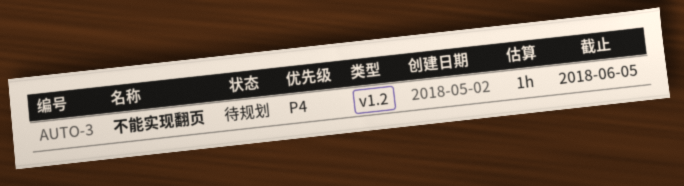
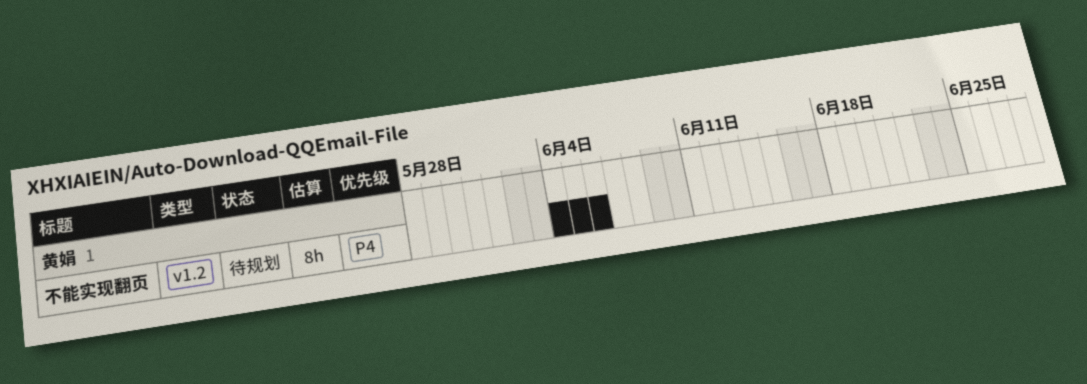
不能实现翻页, estimate: 1h -> 8h
不能实现翻页, due: Jun 5 -> Jun 6

